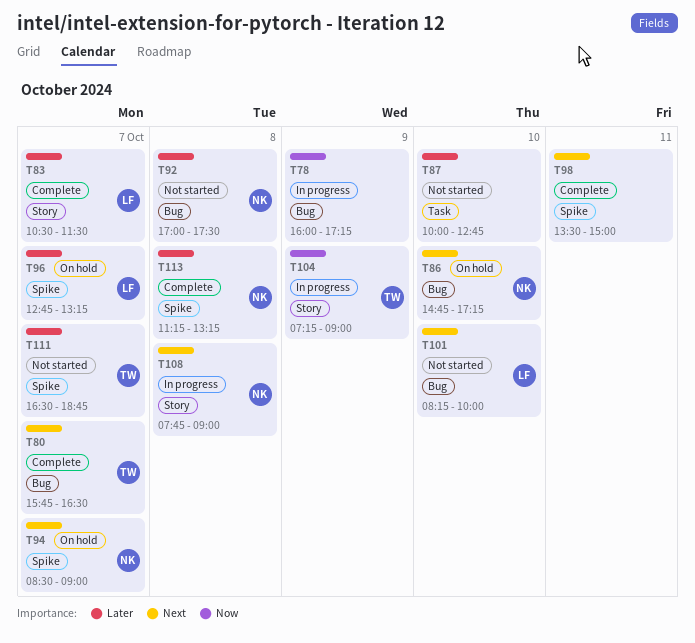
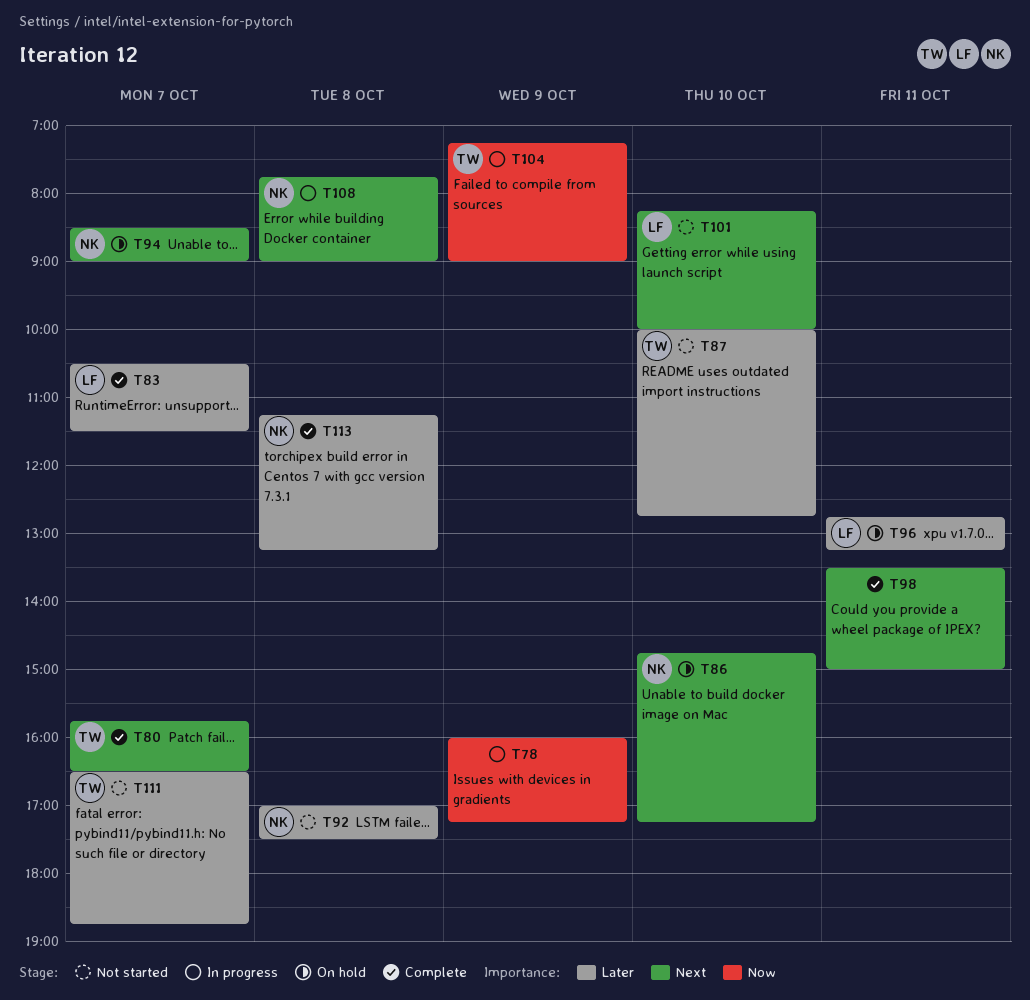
T87, owner: none -> TW
T96, day: Oct 7 -> Oct 11

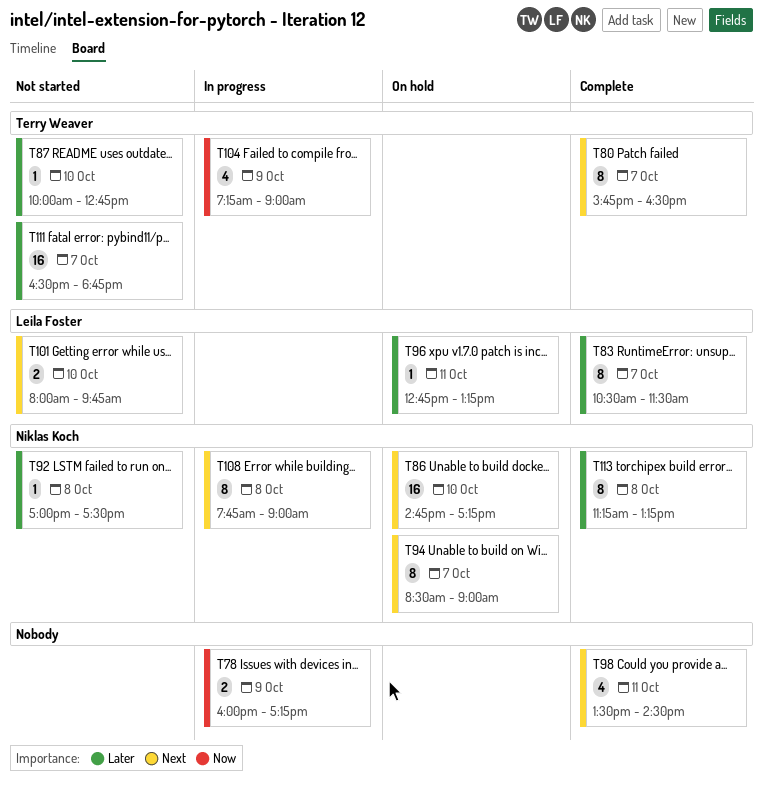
T98, ends: 15:00 -> 14:30
T101, begins: 08:15 -> 08:00
T101, ends: 10:00 -> 09:45

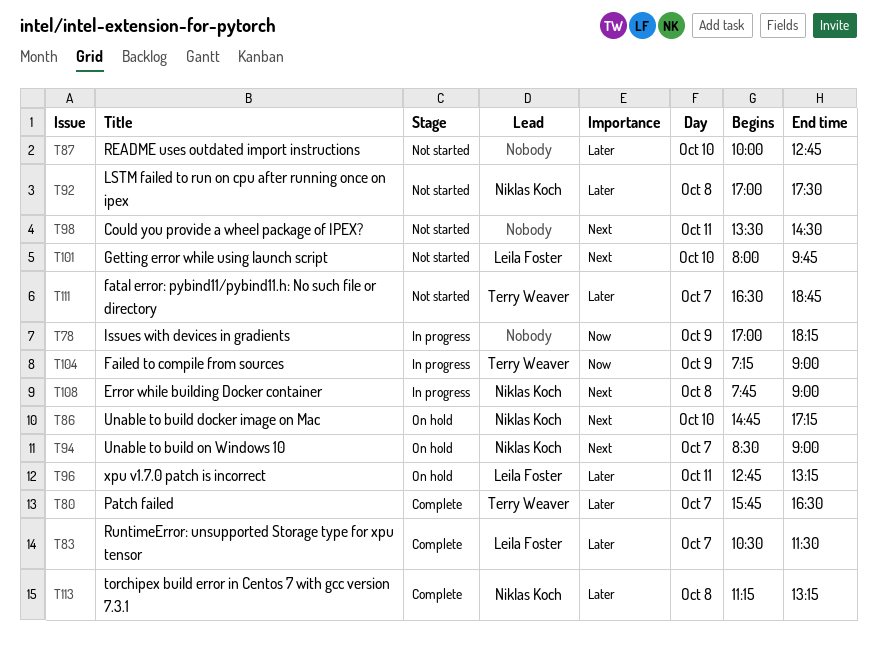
T78, begins: 16:00 -> 17:00
T78, ends: 17:15 -> 18:15
T80, priority: Next -> Later
T87, owner: Terry Weaver -> none
T98, status: Complete -> Not started

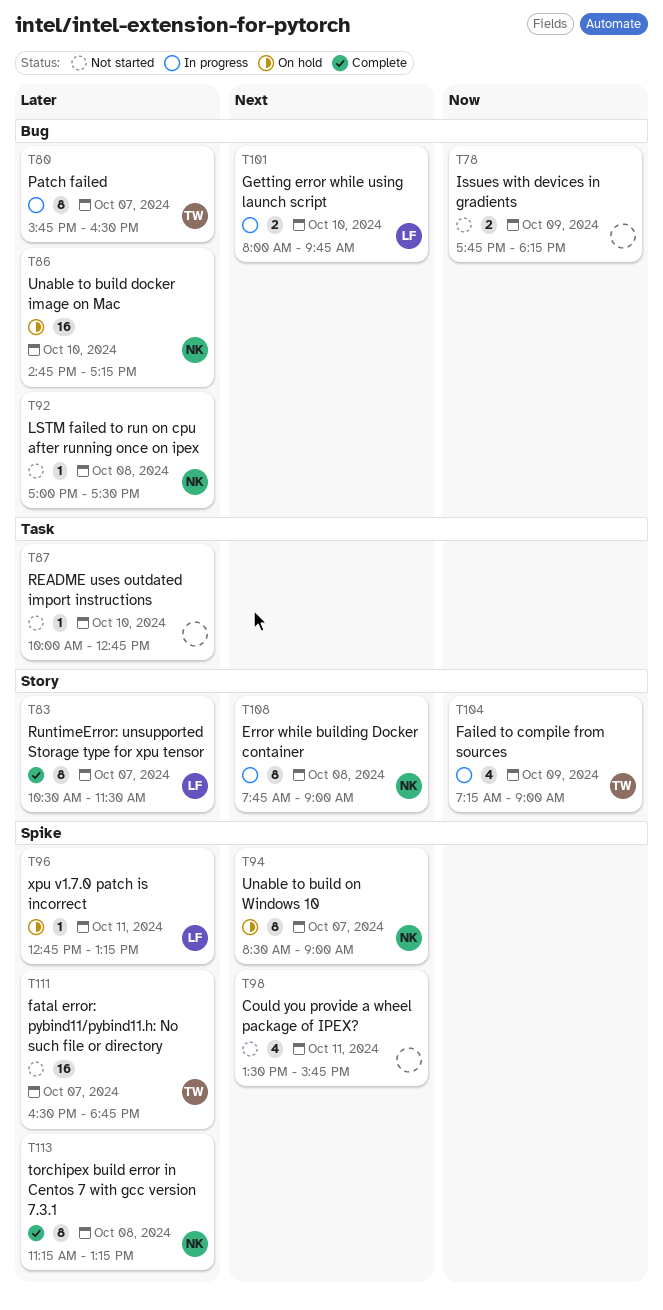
T78, status: In progress -> Not started
T78, begins: 17:00 -> 17:45
T80, status: Complete -> In progress
T86, priority: Next -> Later
T98, ends: 14:30 -> 15:45
T101, status: Not started -> In progress

